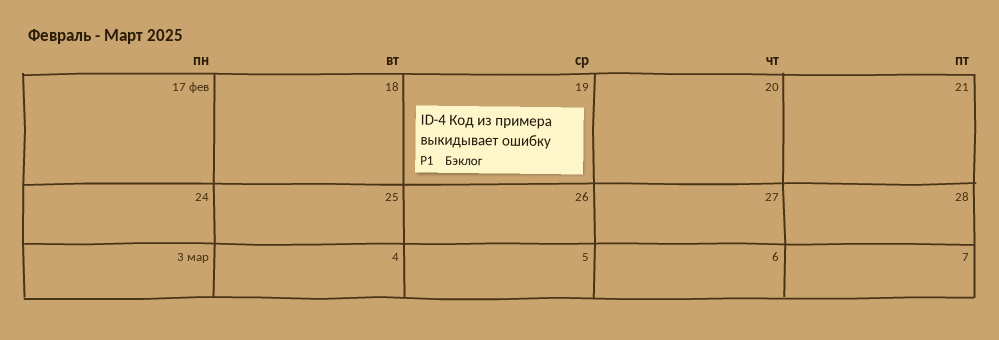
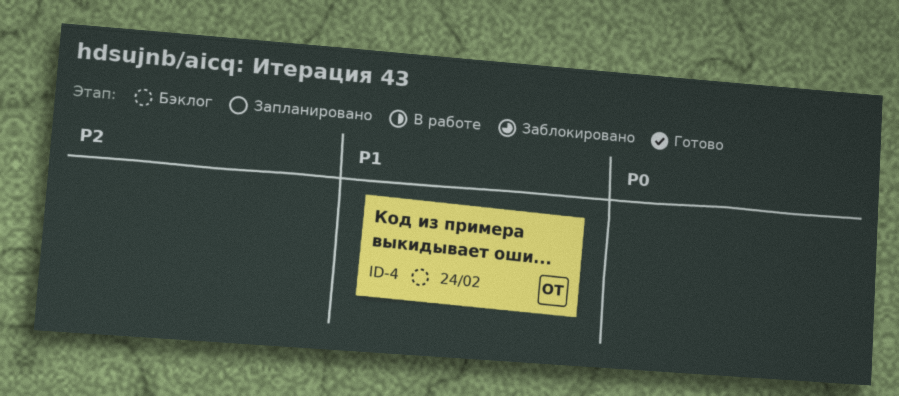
ID-4, due: Feb 19 -> Feb 24

